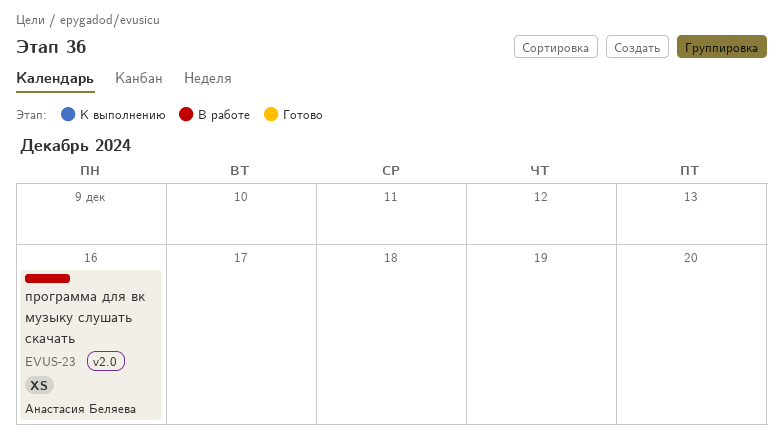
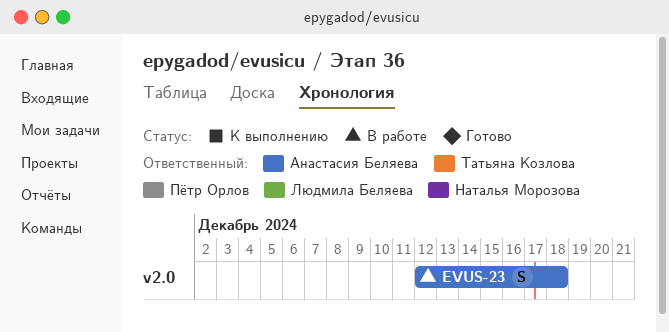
EVUS-23, estimate: XS -> S
EVUS-23, due: Dec 16 -> Dec 18

